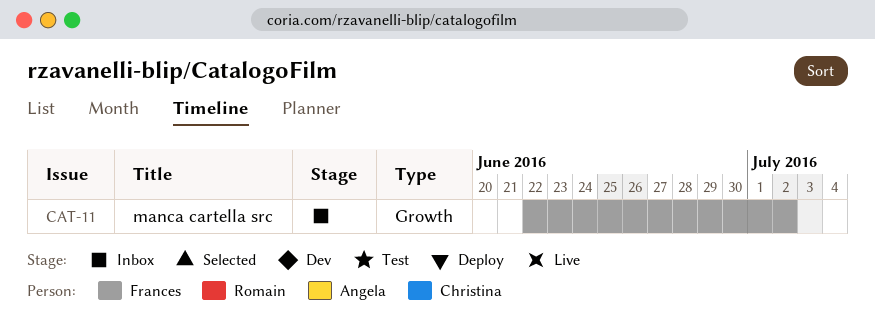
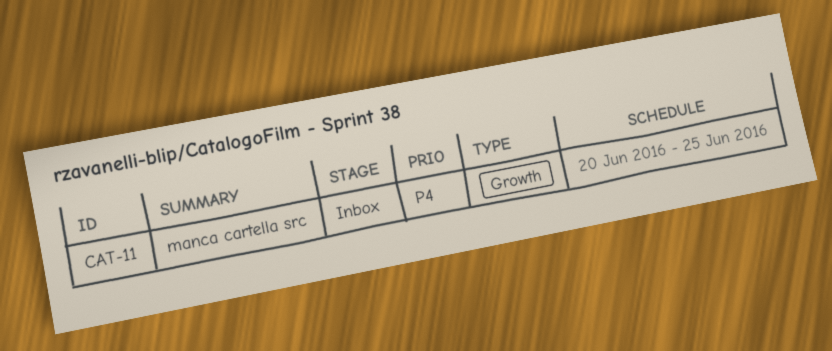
CAT-11, start: Jun 22 -> Jun 20
CAT-11, due: Jul 2 -> Jun 25

